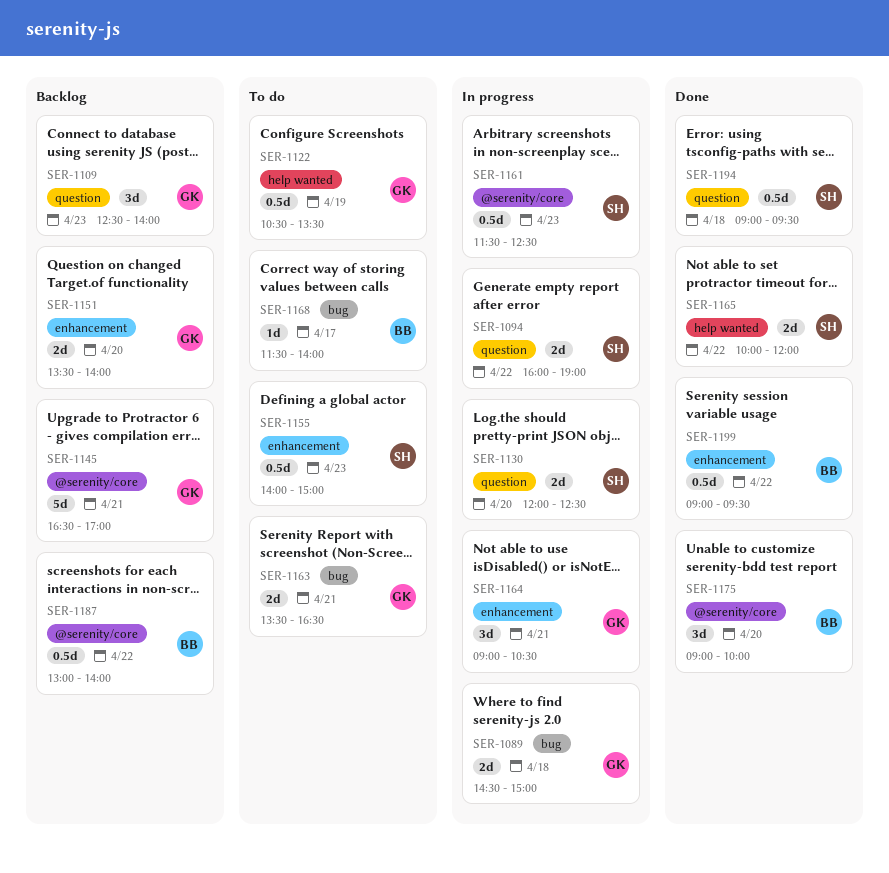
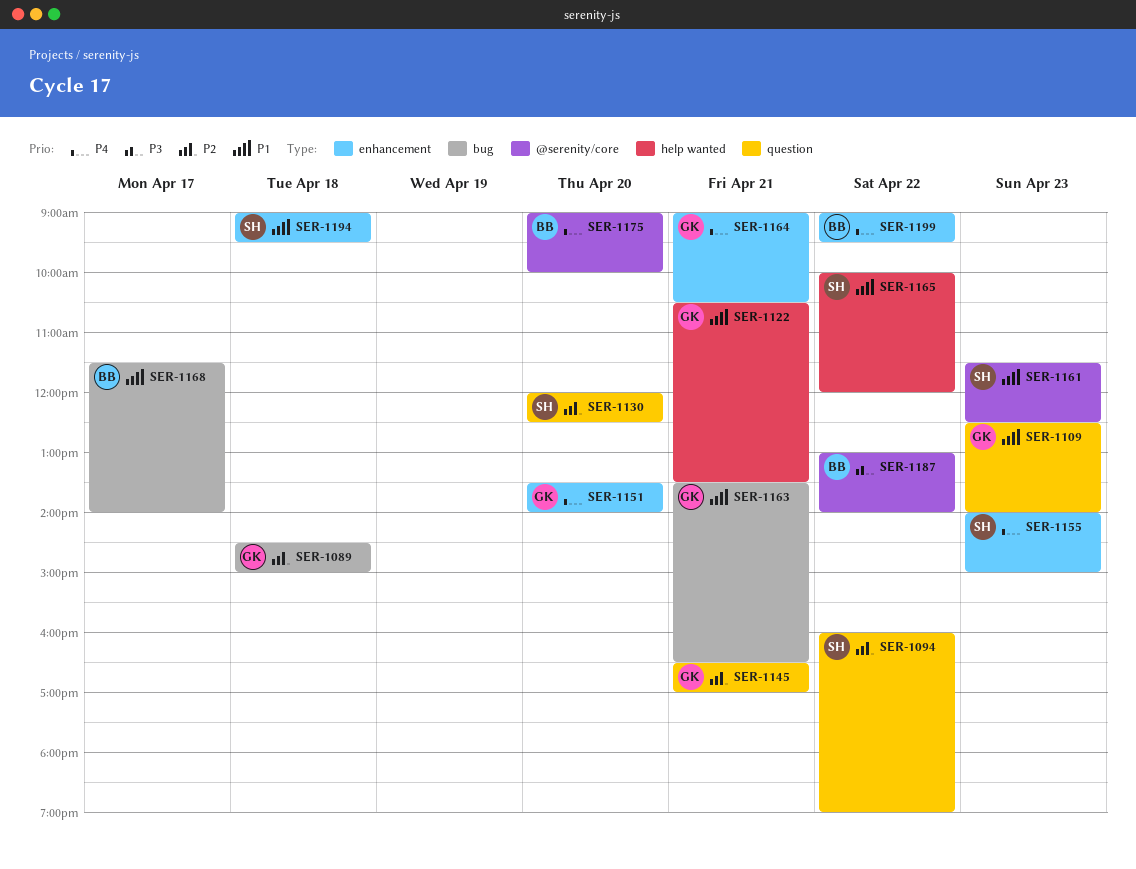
SER-1122, day: Apr 19 -> Apr 21
SER-1145, label: @serenity/core -> question
SER-1194, label: question -> enhancement

